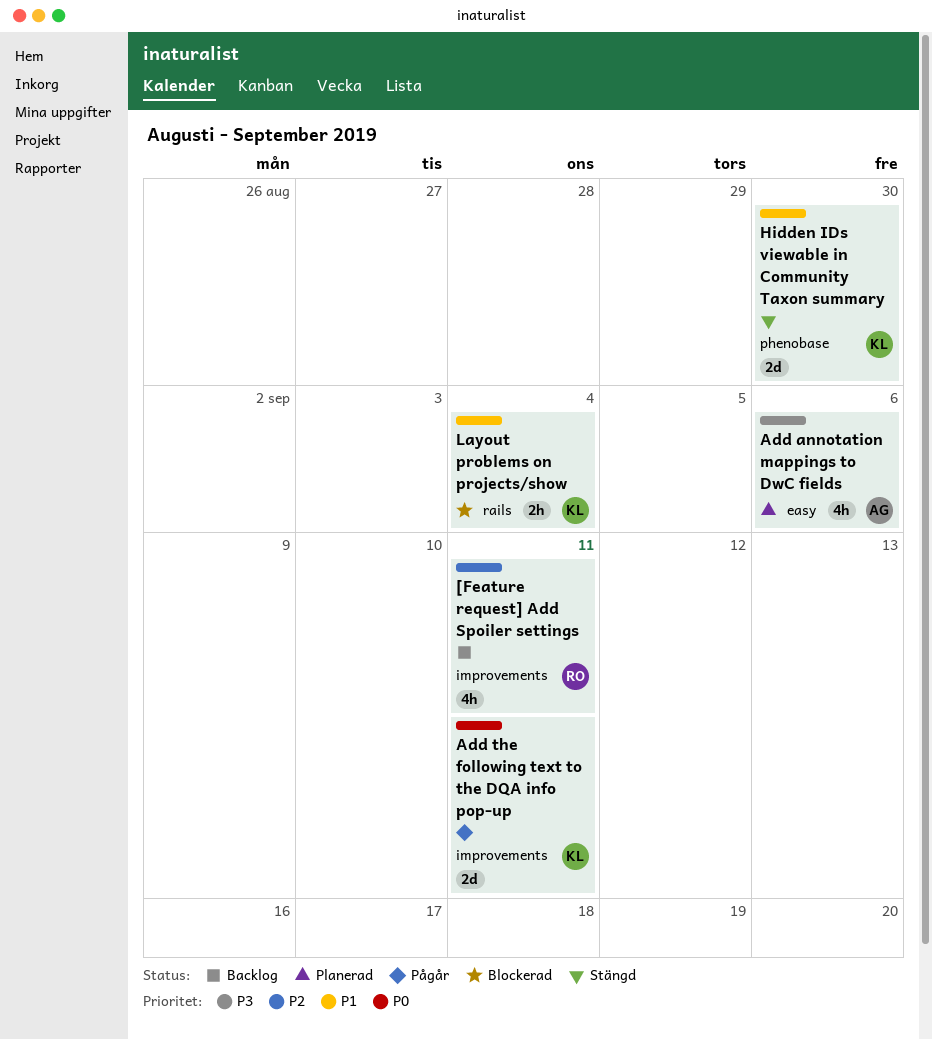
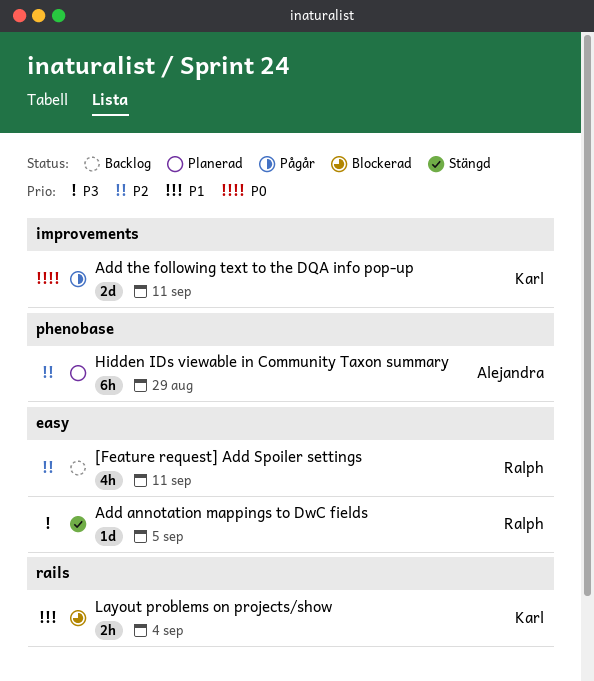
[Feature request] Add Spoiler settings, label: improvements -> easy
Add annotation mappings to DwC fields, status: Planerad -> Stängd
Add annotation mappings to DwC fields, owner: Alejandra -> Ralph
Add annotation mappings to DwC fields, estimate: 4h -> 1d
Add annotation mappings to DwC fields, due: Sep 6 -> Sep 5
Hidden IDs viewable in Community Taxon summary, status: Stängd -> Planerad
Hidden IDs viewable in Community Taxon summary, owner: Karl -> Alejandra
Hidden IDs viewable in Community Taxon summary, priority: P1 -> P2
Hidden IDs viewable in Community Taxon summary, estimate: 2d -> 6h
Hidden IDs viewable in Community Taxon summary, due: Aug 30 -> Aug 29

